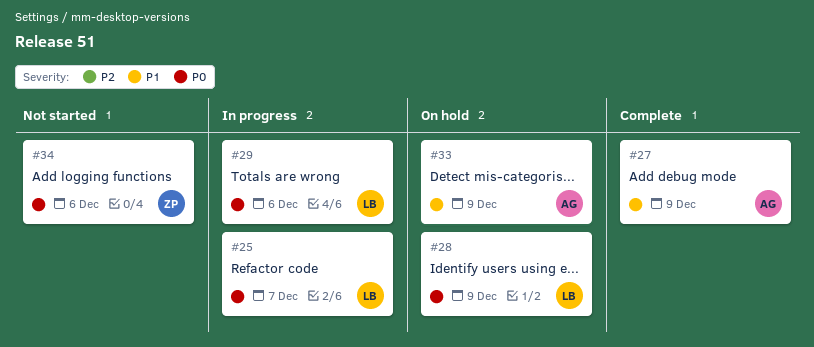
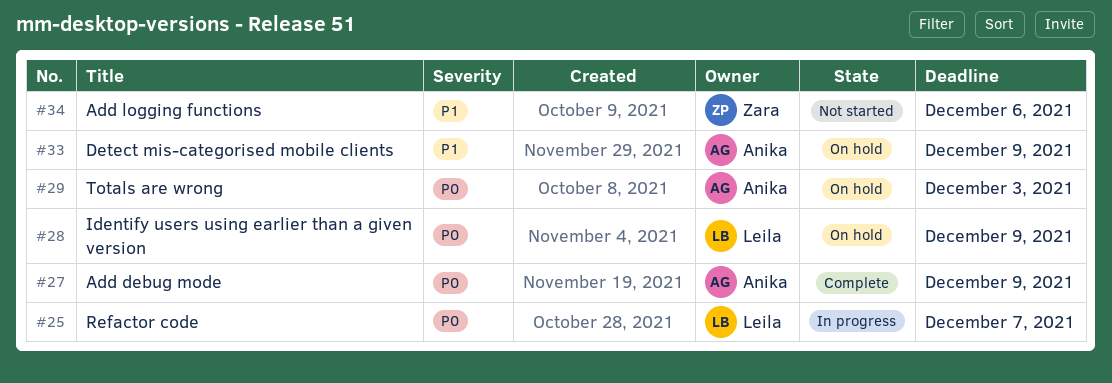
#27, priority: P1 -> P0
#29, status: In progress -> On hold
#29, owner: Leila -> Anika
#29, due: Dec 6 -> Dec 3
#34, priority: P0 -> P1

